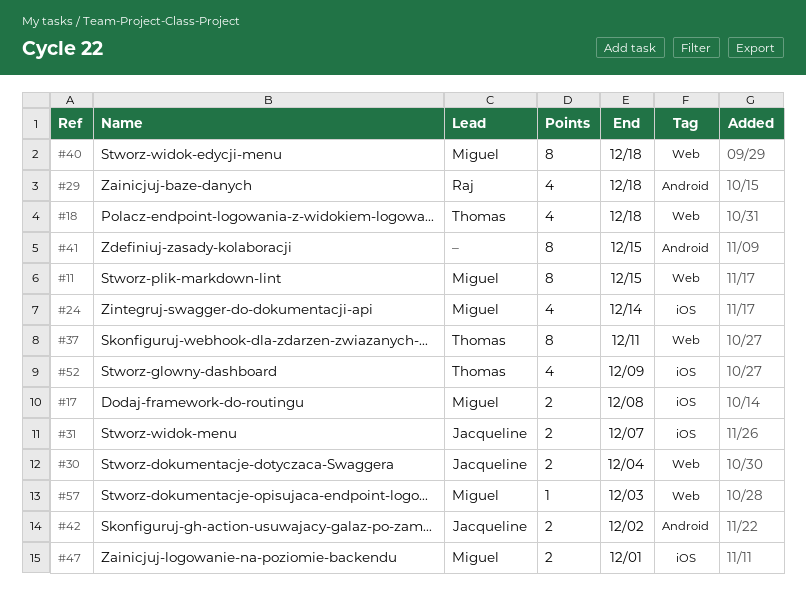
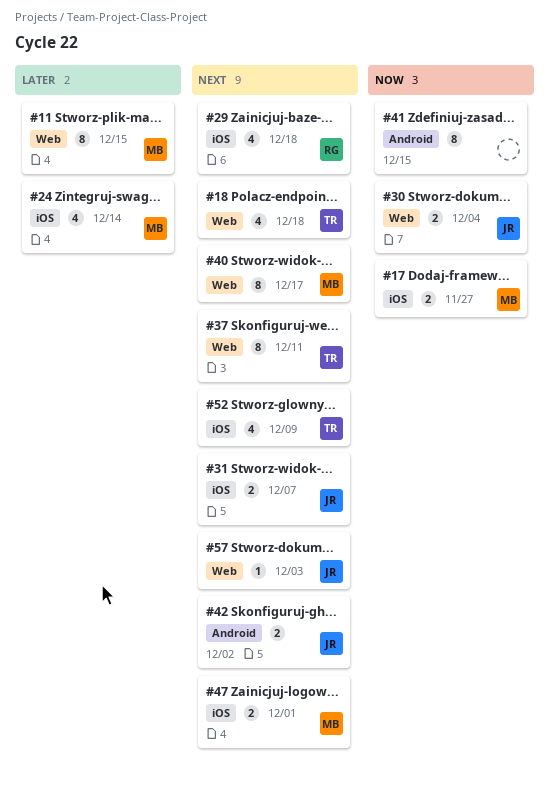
#17, due: Dec 8 -> Nov 27
#29, label: Android -> iOS
#40, due: Dec 18 -> Dec 17
#57, owner: Miguel -> Jacqueline

